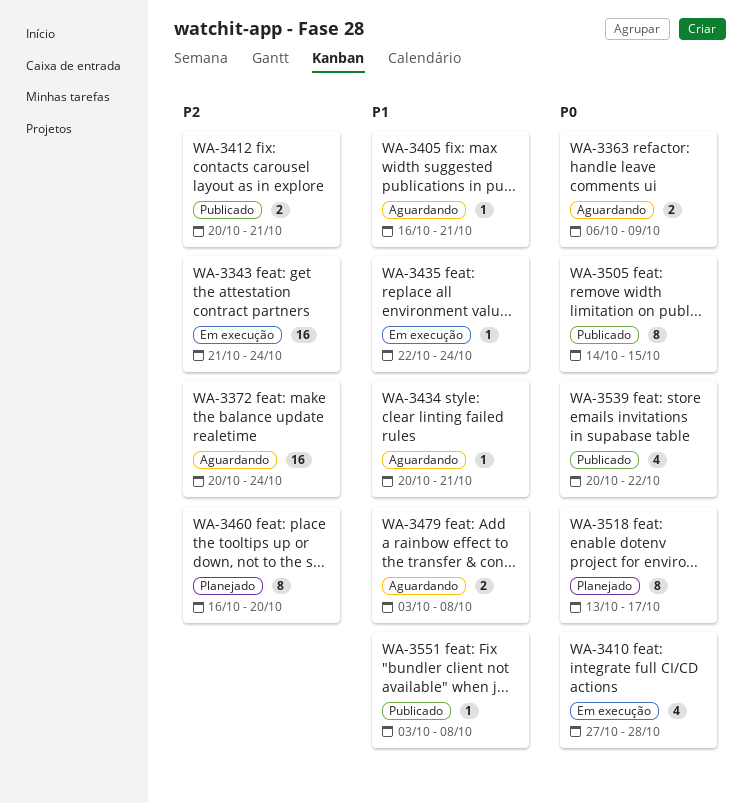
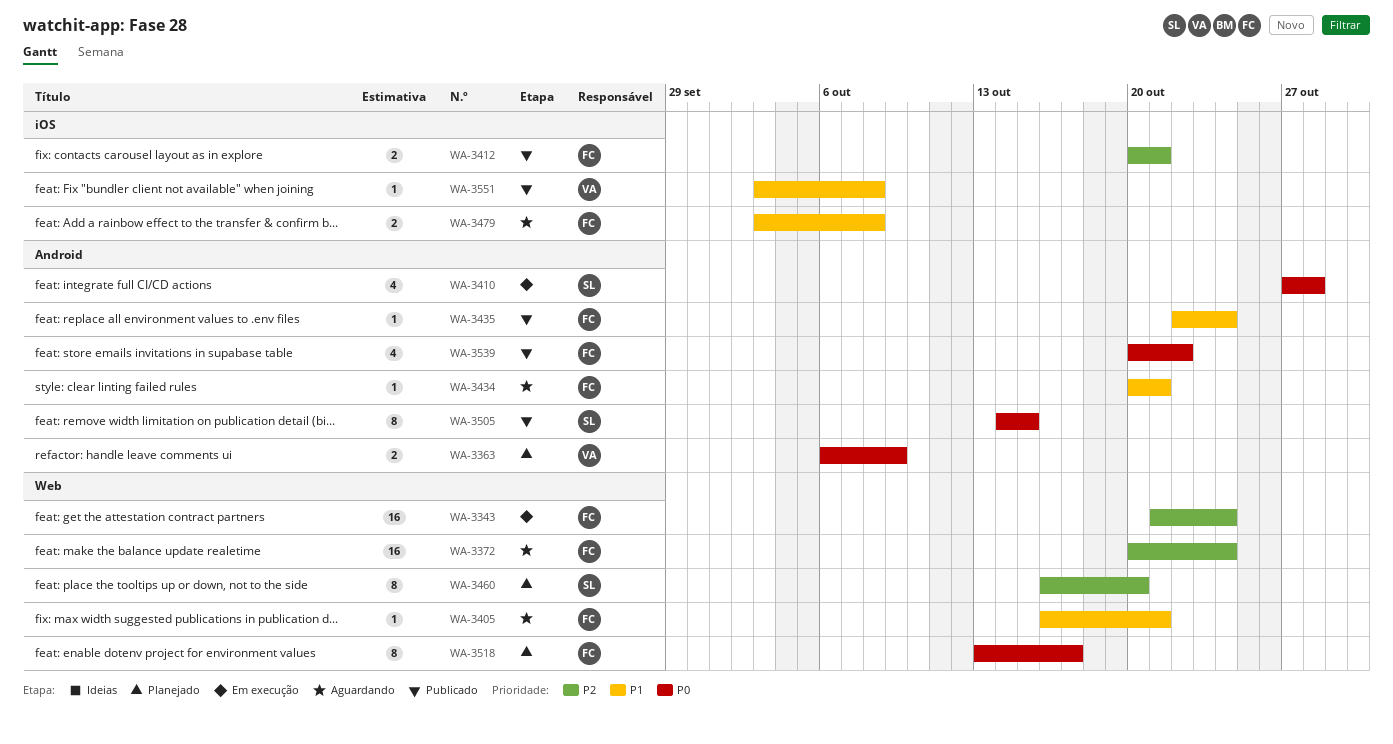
WA-3363, status: Aguardando -> Planejado
WA-3435, status: Em execução -> Publicado

